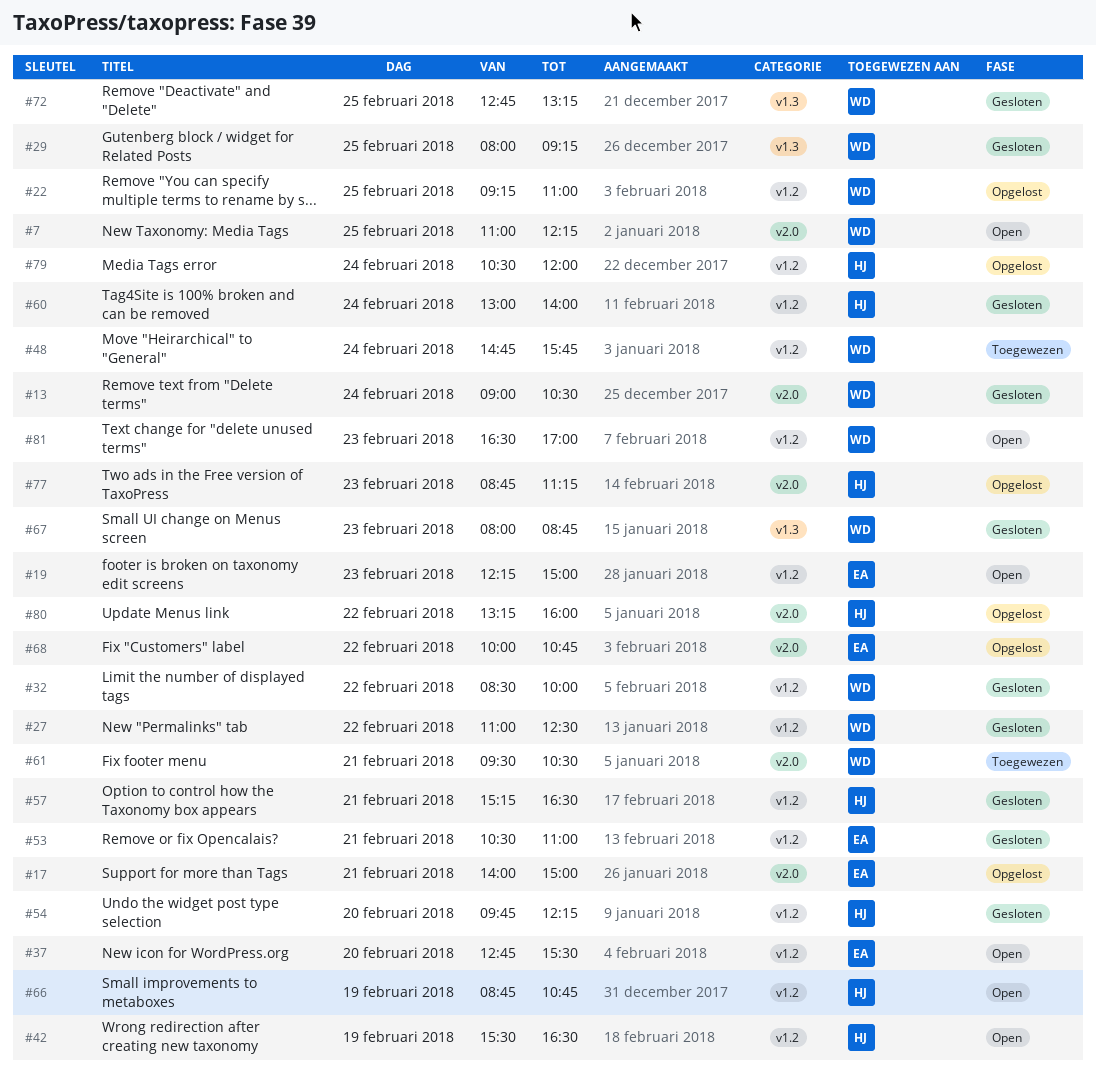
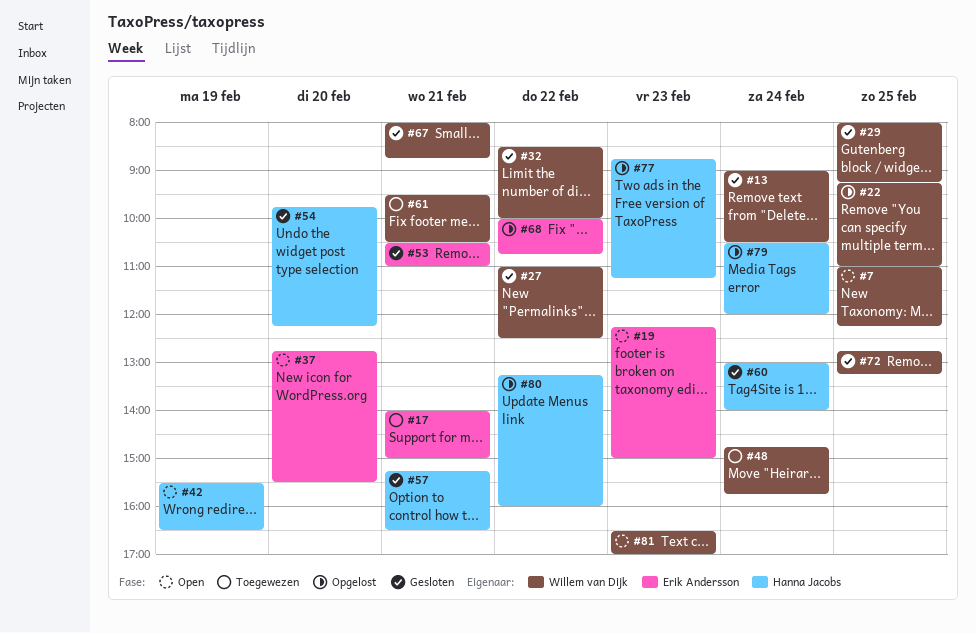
#17, status: Opgelost -> Toegewezen
#66: present -> none
#67, day: Feb 23 -> Feb 21

